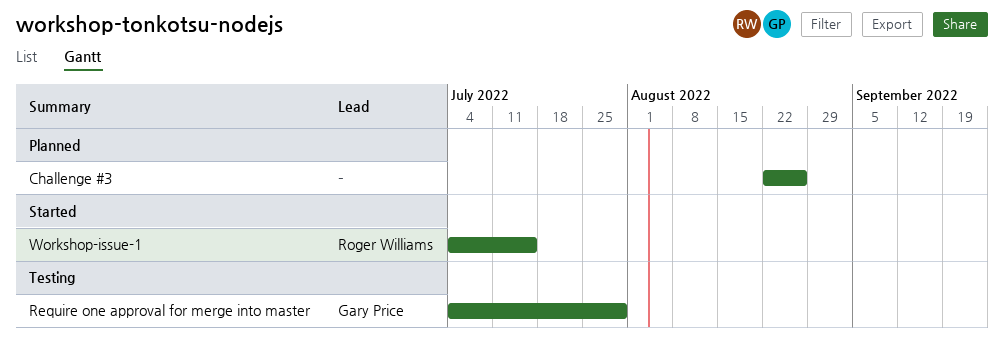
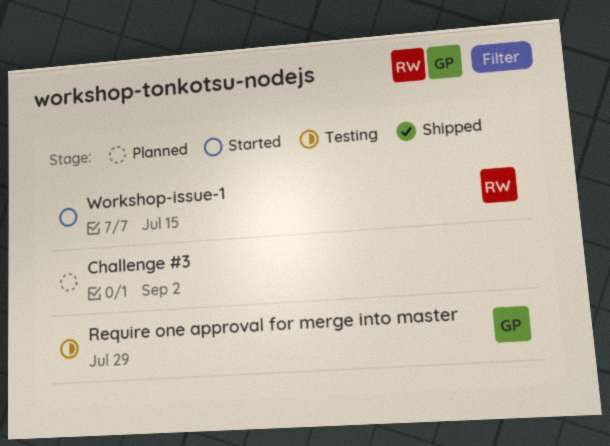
Challenge #3, due: Aug 26 -> Sep 2

